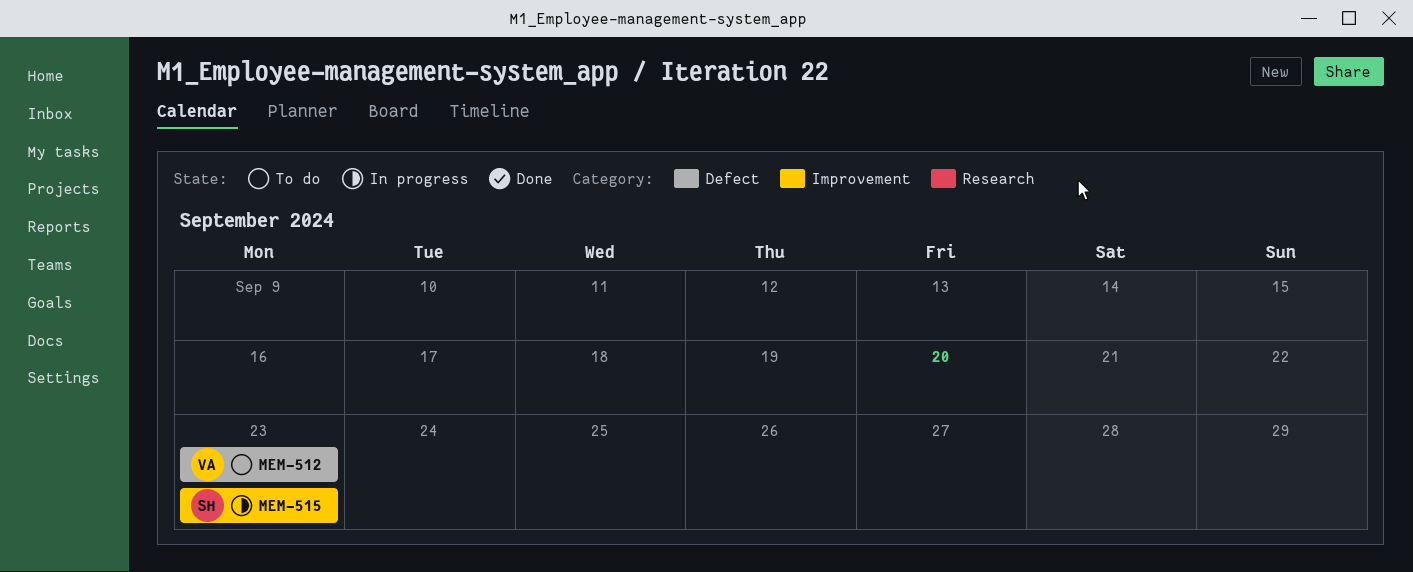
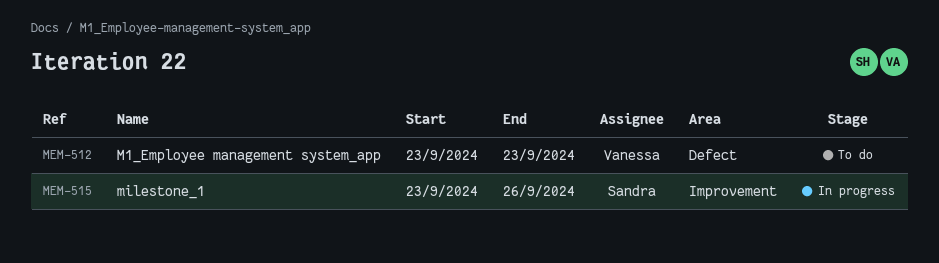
MEM-515, due: Sep 23 -> Sep 26

